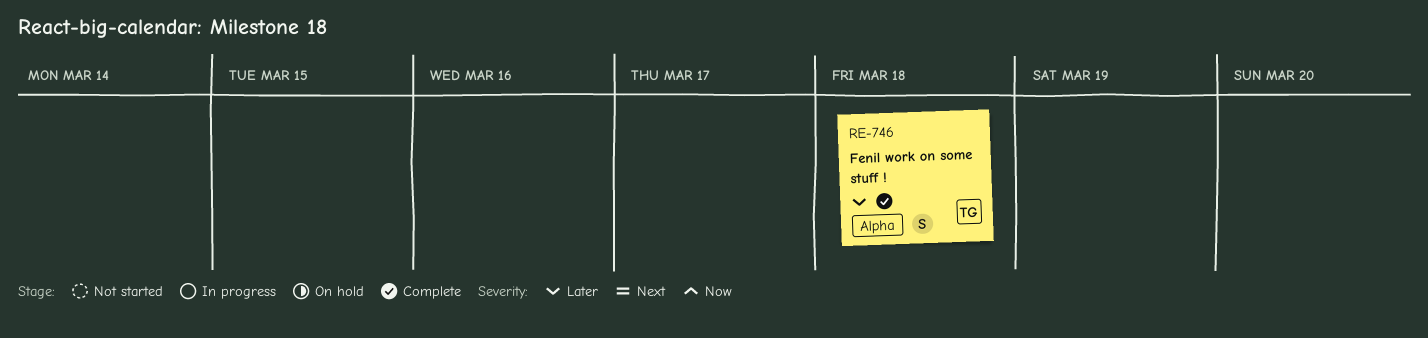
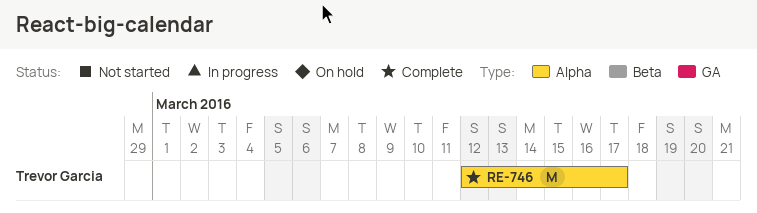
RE-746, estimate: S -> M
RE-746, due: Mar 18 -> Mar 17

